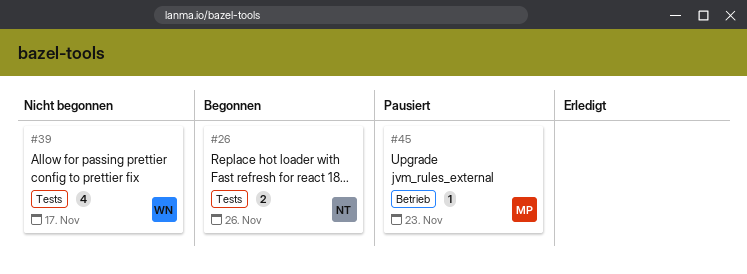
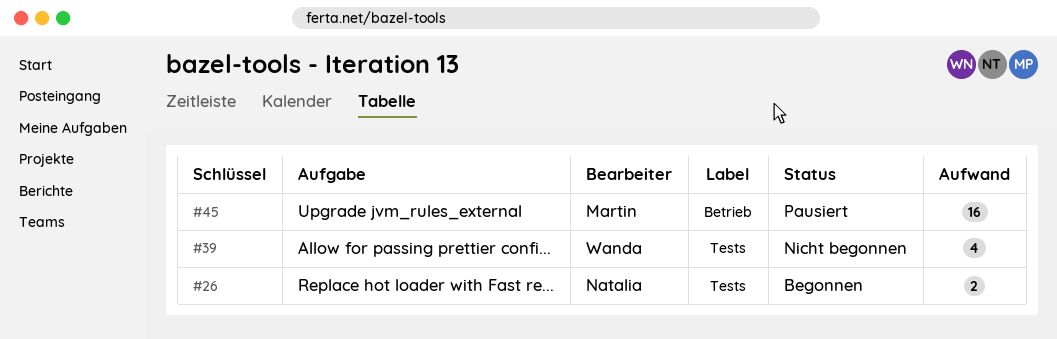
#45, estimate: 1 -> 16

